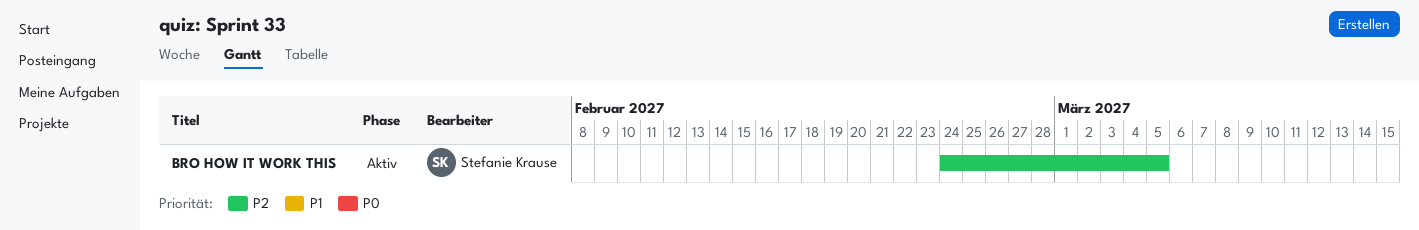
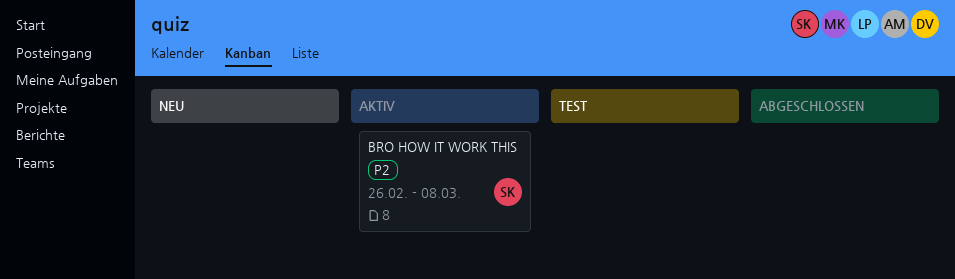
BRO HOW IT WORK THIS, start: Feb 24 -> Feb 26
BRO HOW IT WORK THIS, due: Mar 5 -> Mar 8

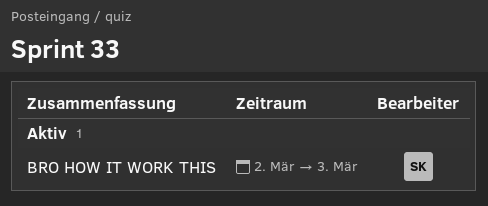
BRO HOW IT WORK THIS, start: Feb 26 -> Mar 2
BRO HOW IT WORK THIS, due: Mar 8 -> Mar 3

